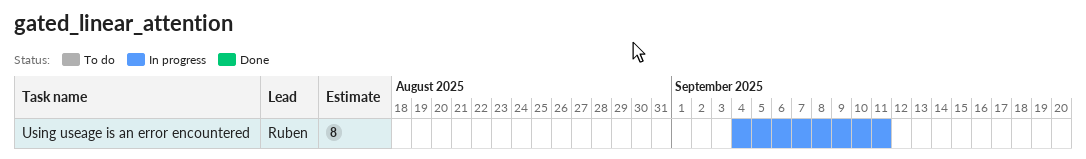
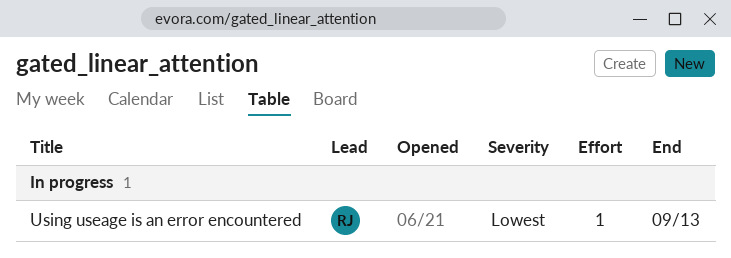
Using useage is an error encountered, estimate: 8 -> 1
Using useage is an error encountered, due: Sep 11 -> Sep 13

